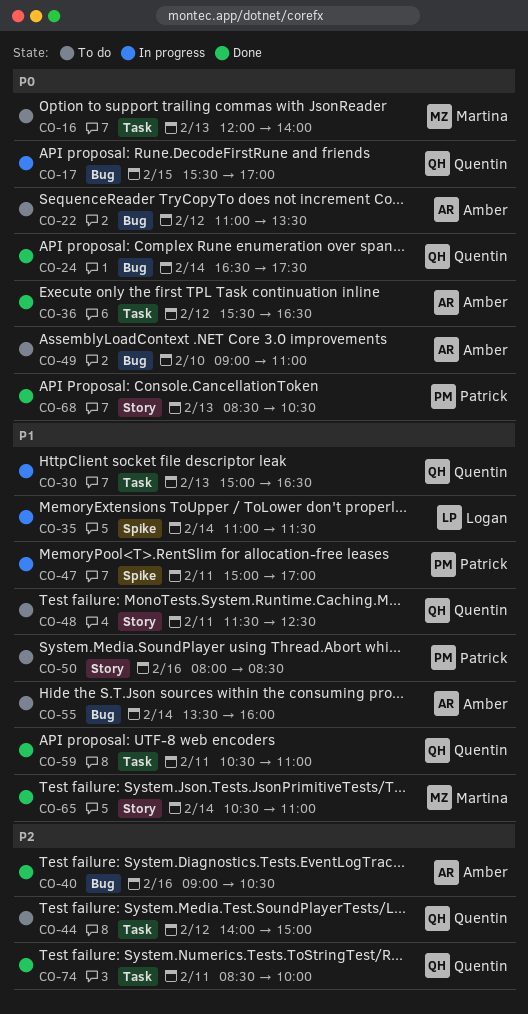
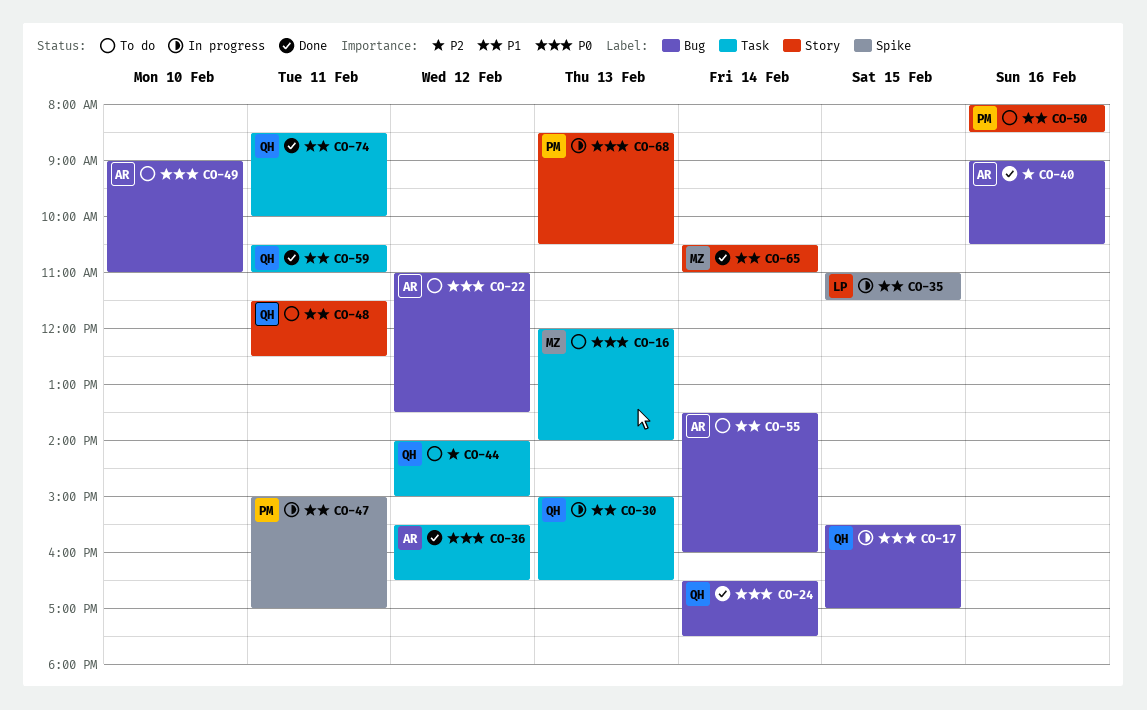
CO-35, day: Feb 14 -> Feb 15
CO-68, status: Done -> In progress
CO-74, priority: P2 -> P1

